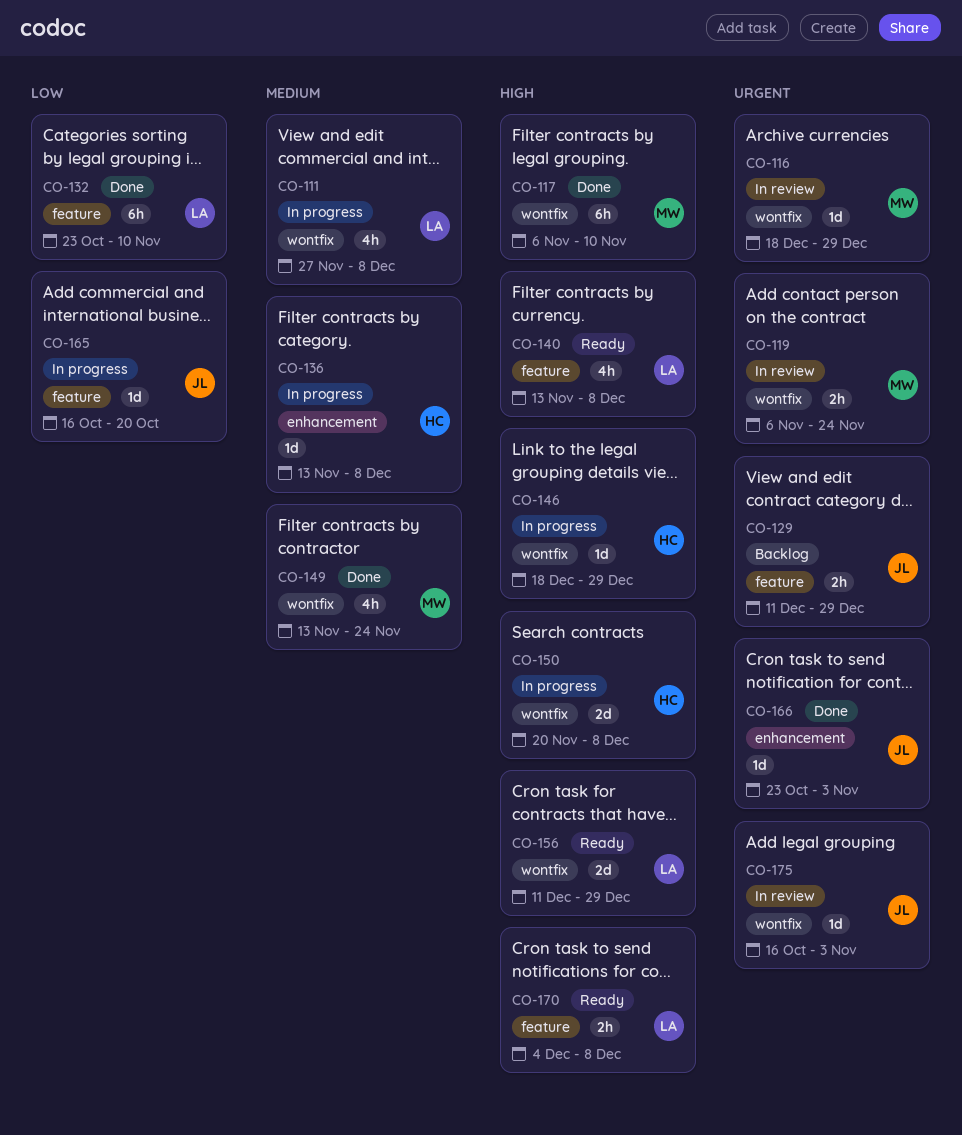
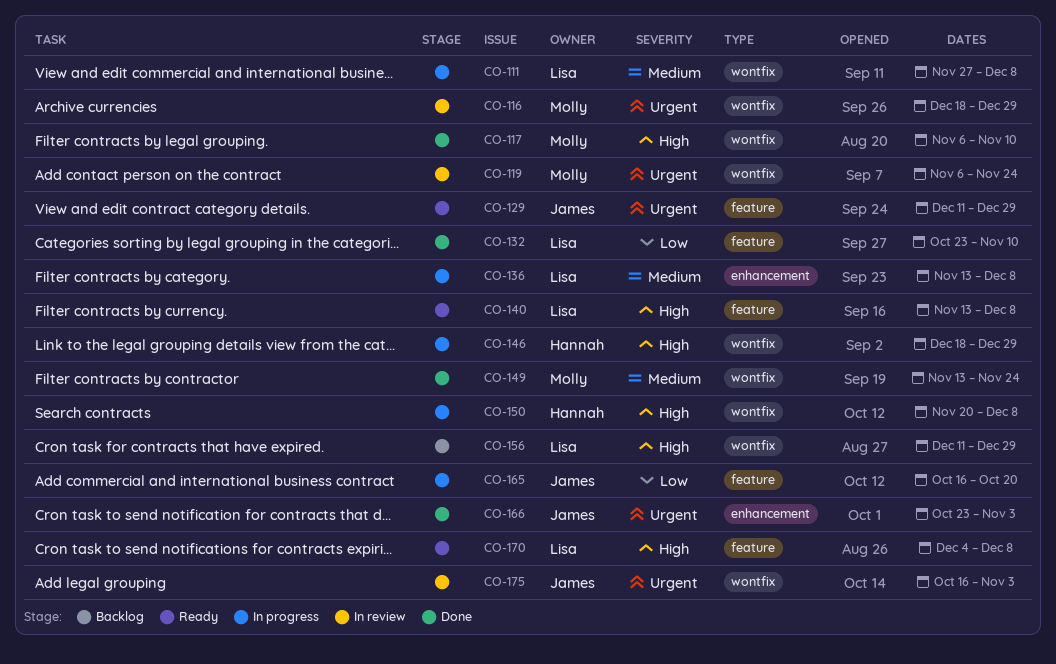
CO-129, status: Backlog -> Ready
CO-136, owner: Hannah -> Lisa
CO-156, status: Ready -> Backlog

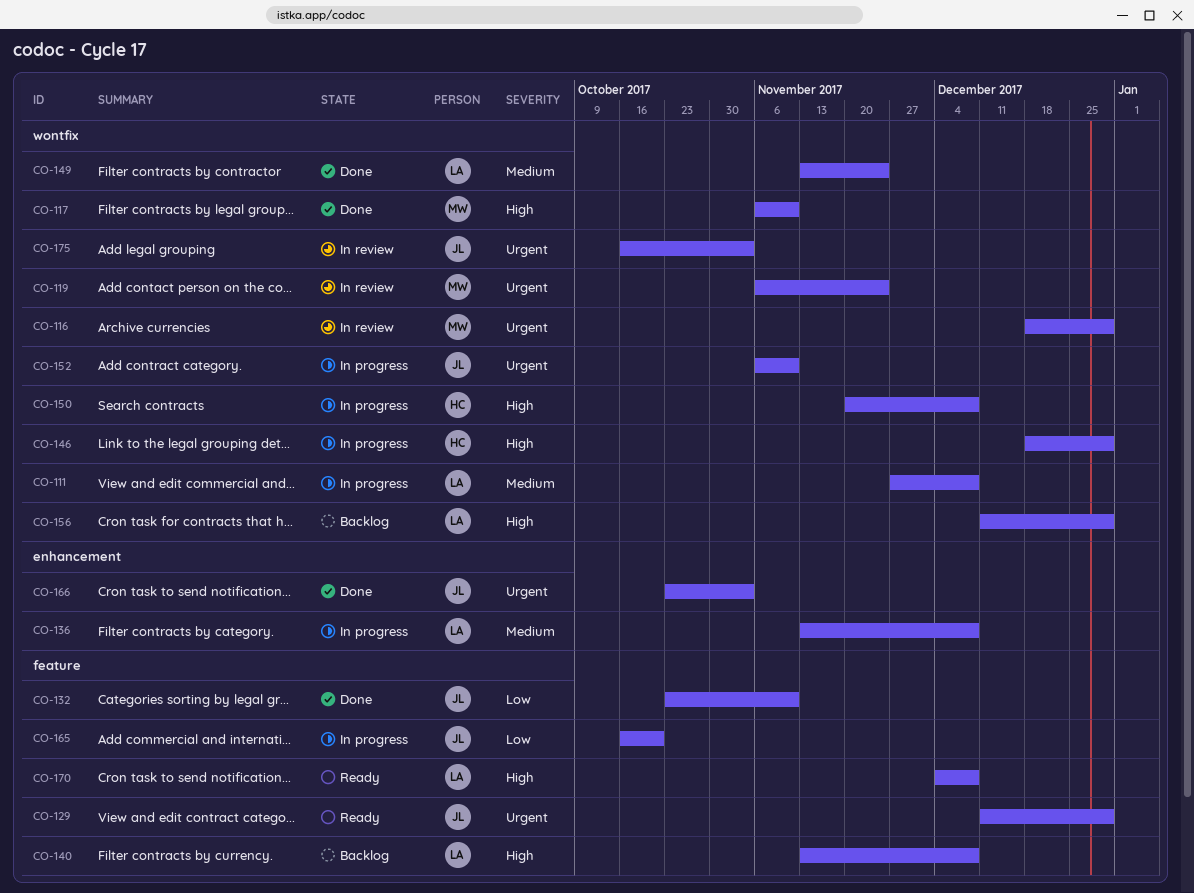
CO-132, owner: Lisa -> James
CO-140, status: Ready -> Backlog
CO-149, owner: Molly -> Lisa
CO-152: none -> present

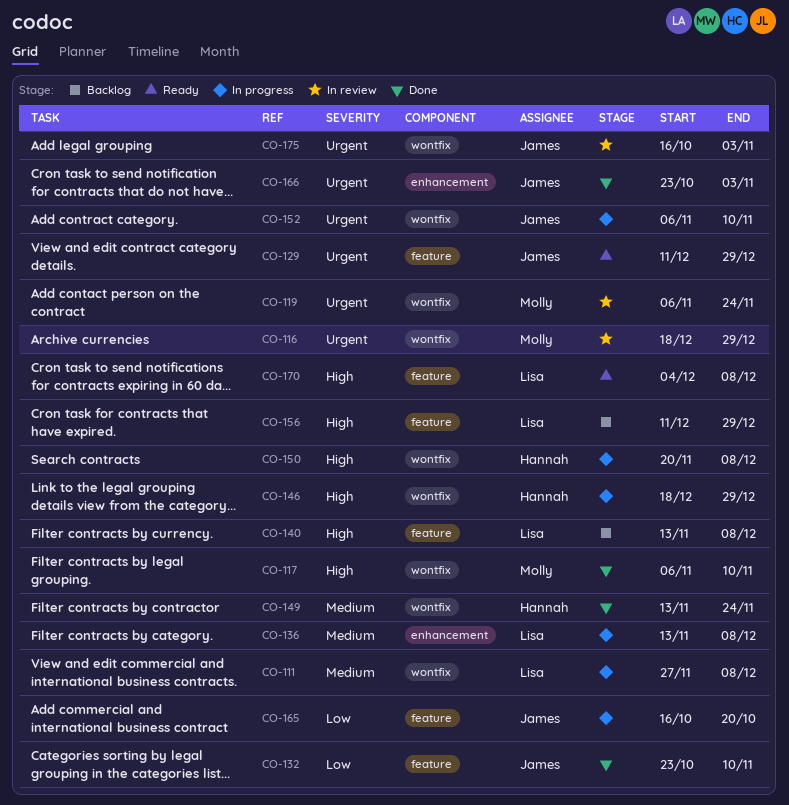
CO-149, owner: Lisa -> Hannah
CO-156, label: wontfix -> feature

